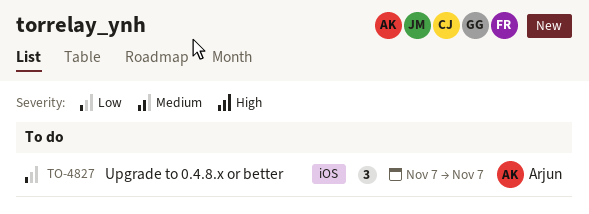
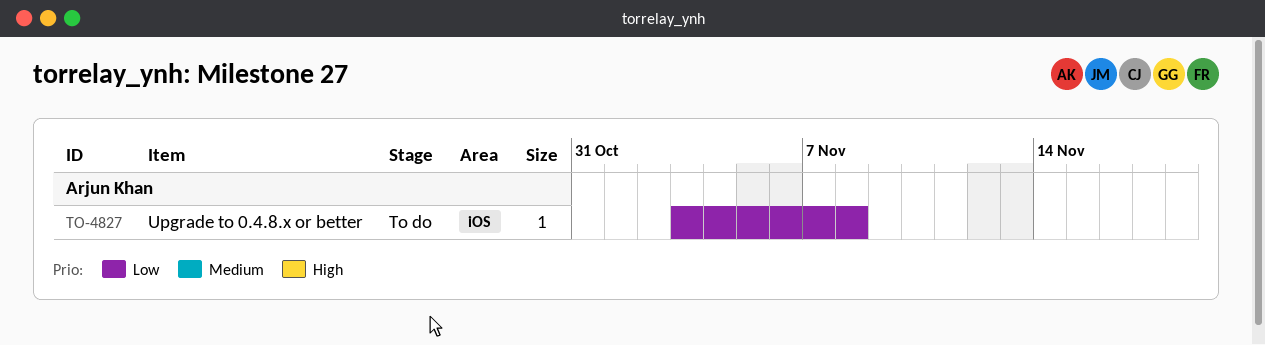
TO-4827, estimate: 3 -> 1
TO-4827, start: Nov 7 -> Nov 3
TO-4827, due: Nov 7 -> Nov 8

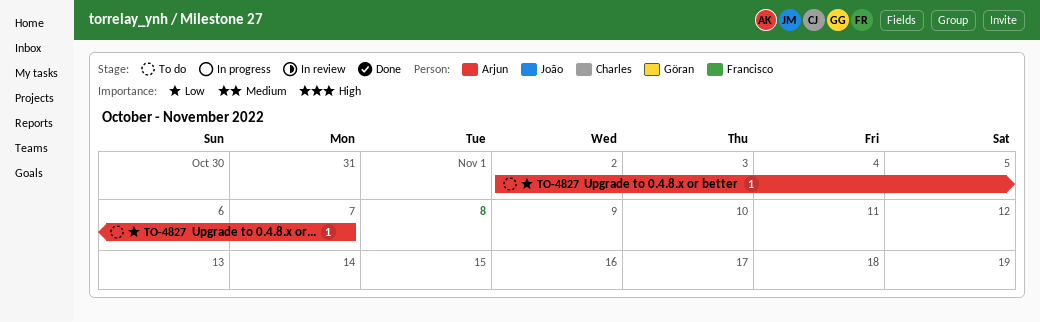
TO-4827, start: Nov 3 -> Nov 2
TO-4827, due: Nov 8 -> Nov 7

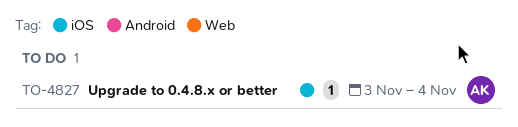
TO-4827, start: Nov 2 -> Nov 3
TO-4827, due: Nov 7 -> Nov 4

